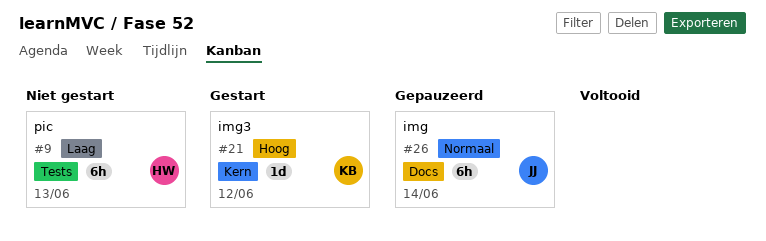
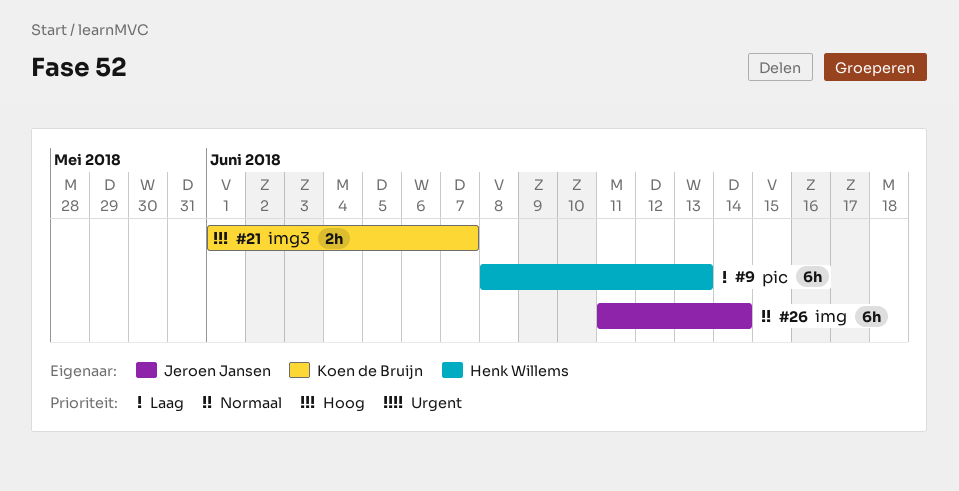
#21, estimate: 1d -> 2h
#21, due: Jun 12 -> Jun 7

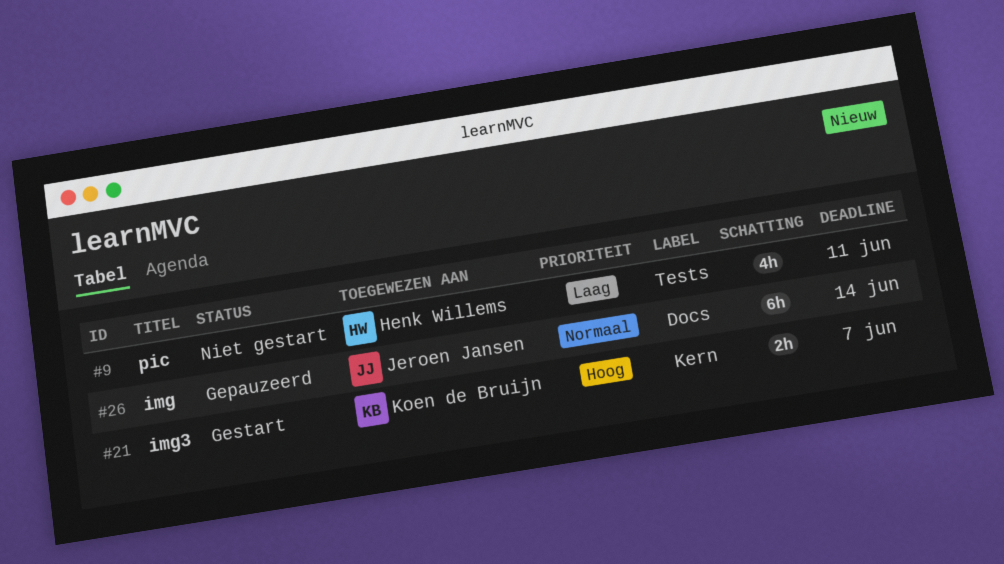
#9, estimate: 6h -> 4h
#9, due: Jun 13 -> Jun 11

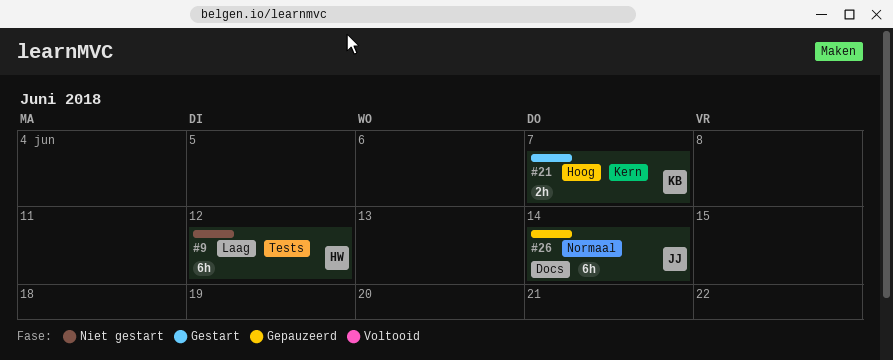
#9, estimate: 4h -> 6h
#9, due: Jun 11 -> Jun 12

